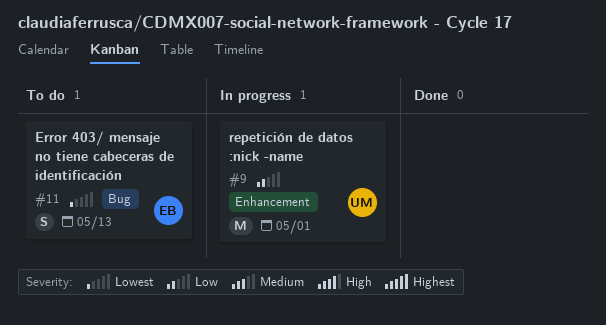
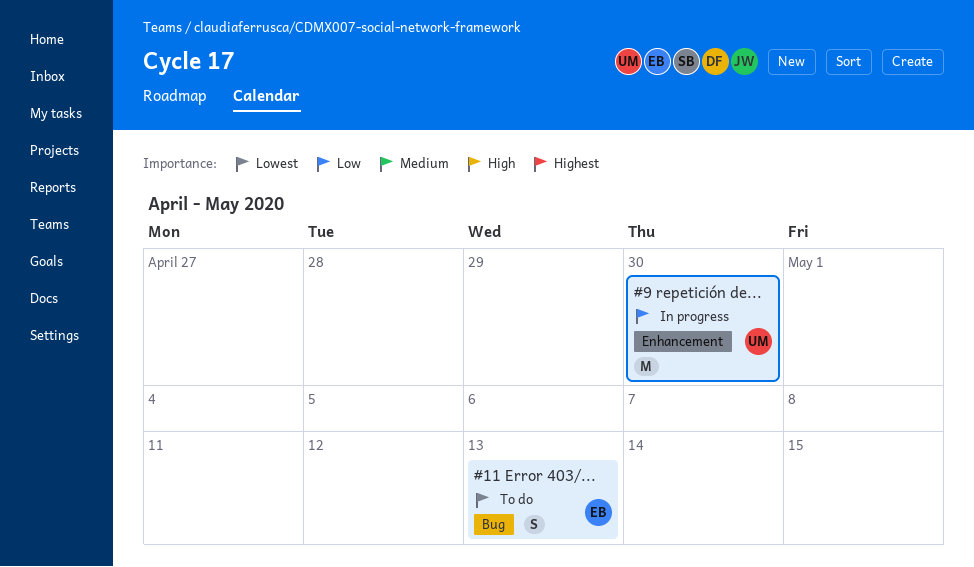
#9, due: May 1 -> Apr 30

